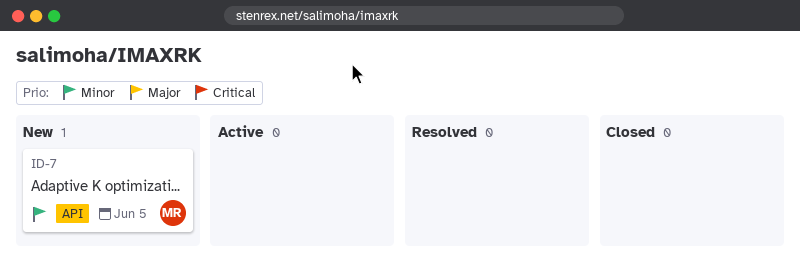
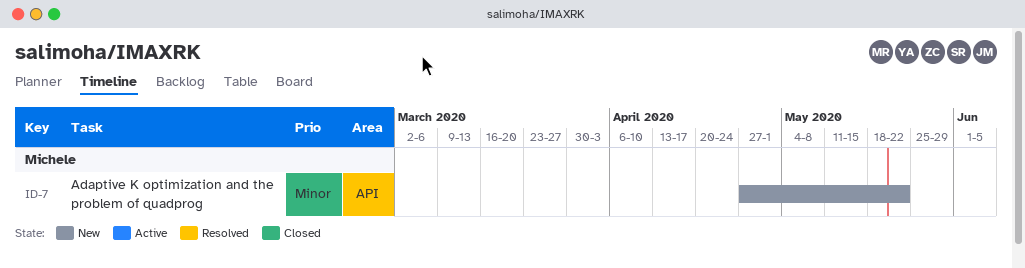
ID-7, due: Jun 5 -> May 22

